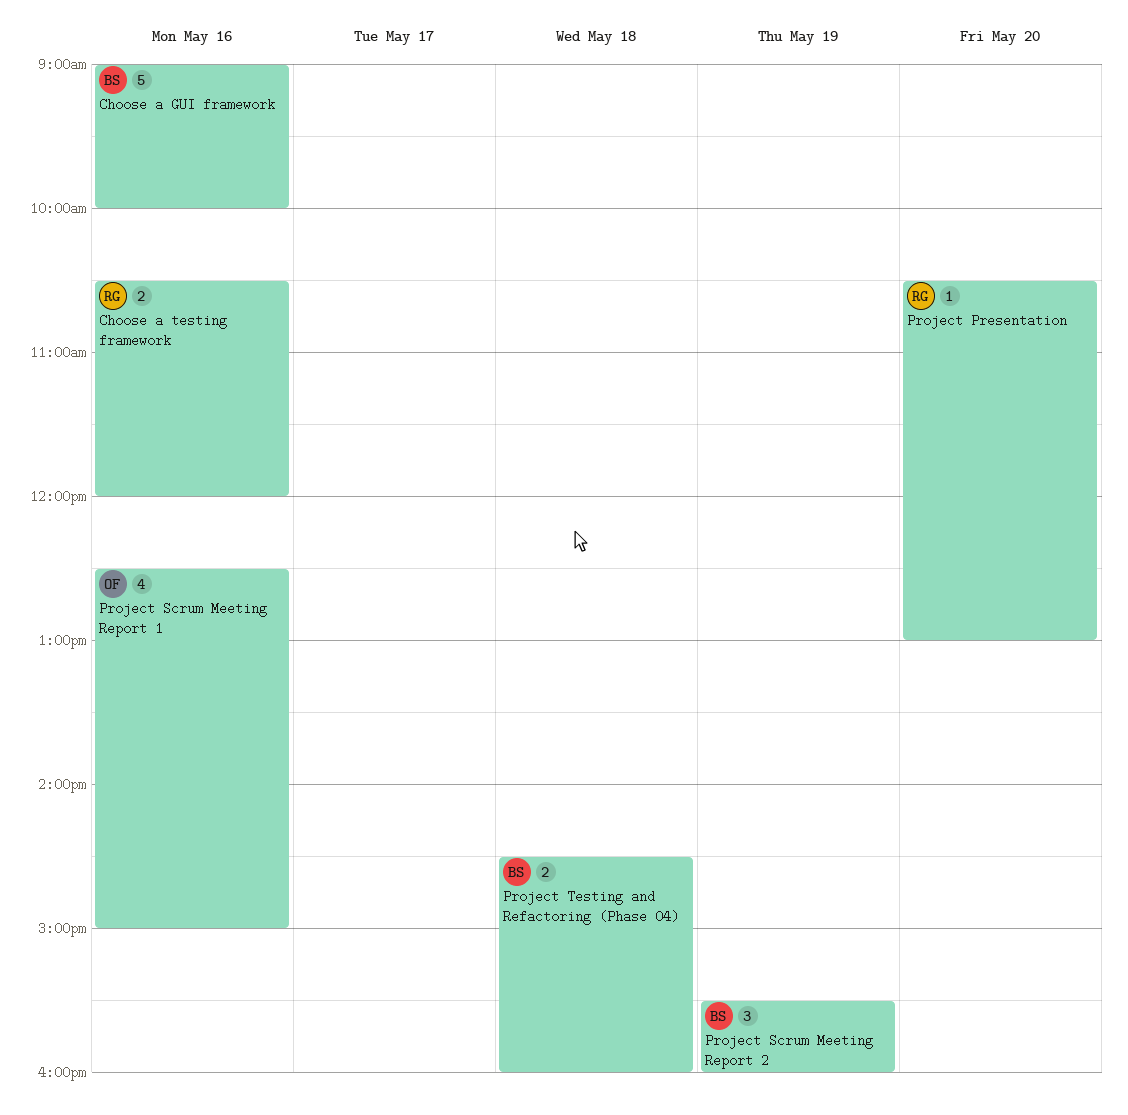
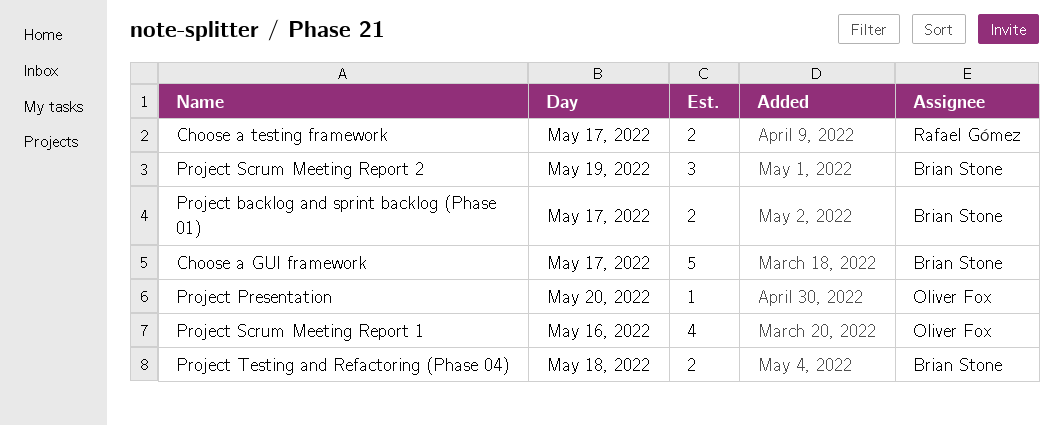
Choose a GUI framework, day: May 16 -> May 17
Choose a testing framework, day: May 16 -> May 17
Project backlog and sprint backlog (Phase 01): none -> present
Project Presentation, owner: Rafael Gómez -> Oliver Fox

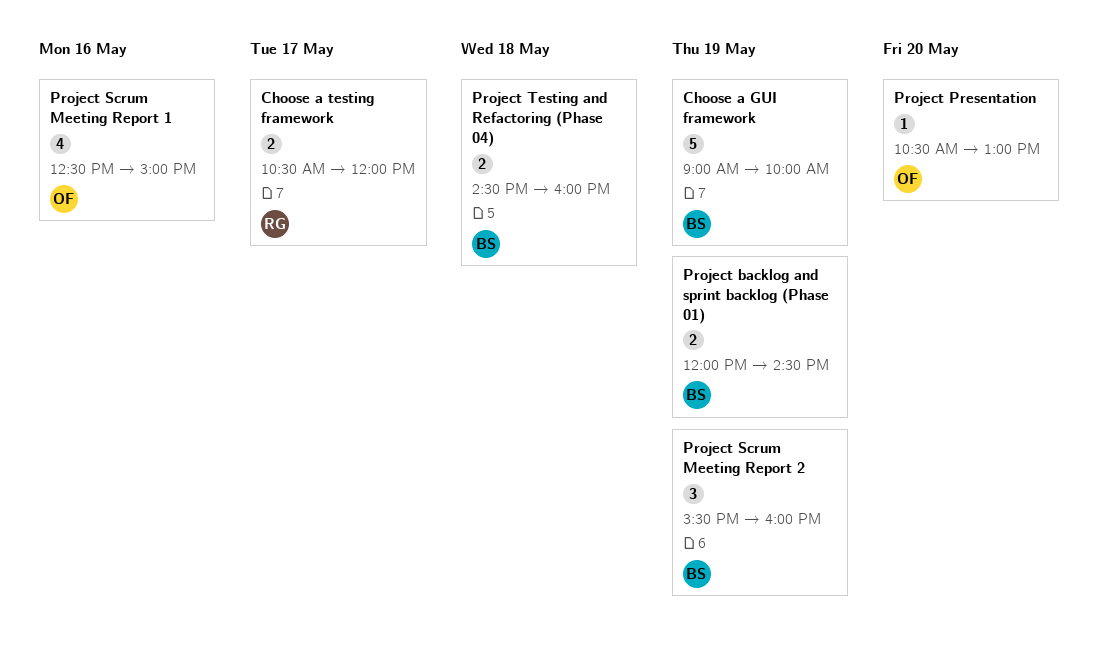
Choose a GUI framework, day: May 17 -> May 19
Project backlog and sprint backlog (Phase 01), day: May 17 -> May 19

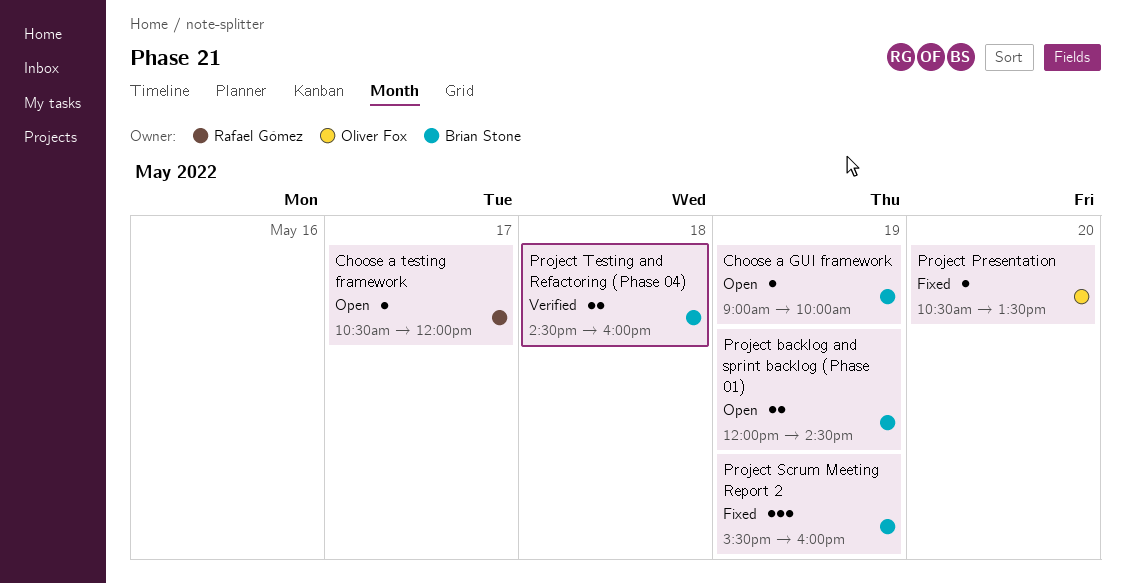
Choose a GUI framework, estimate: 5 -> 1
Choose a testing framework, estimate: 2 -> 1
Project Presentation, ends: 13:00 -> 13:30
Project Scrum Meeting Report 1: present -> none

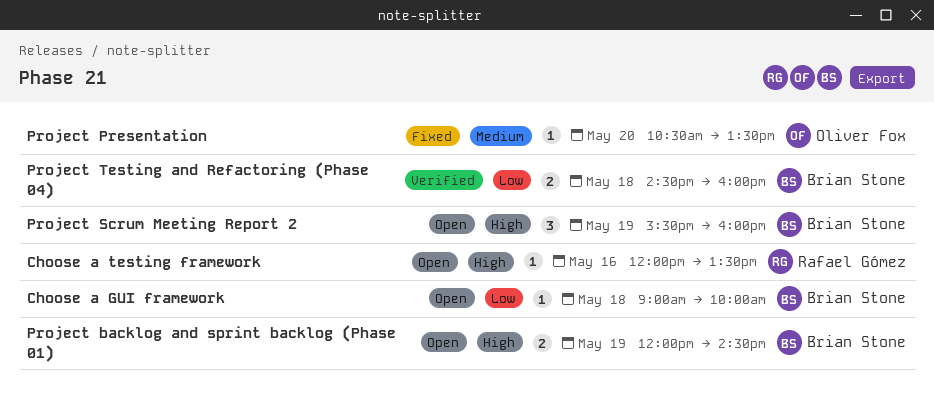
Choose a GUI framework, day: May 19 -> May 18
Choose a testing framework, day: May 17 -> May 16
Choose a testing framework, begins: 10:30 -> 12:00
Choose a testing framework, ends: 12:00 -> 13:30
Project Scrum Meeting Report 2, status: Fixed -> Open

